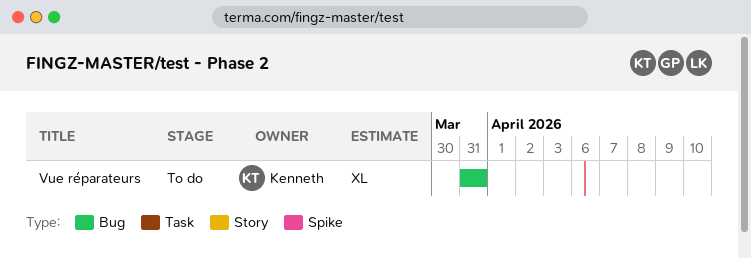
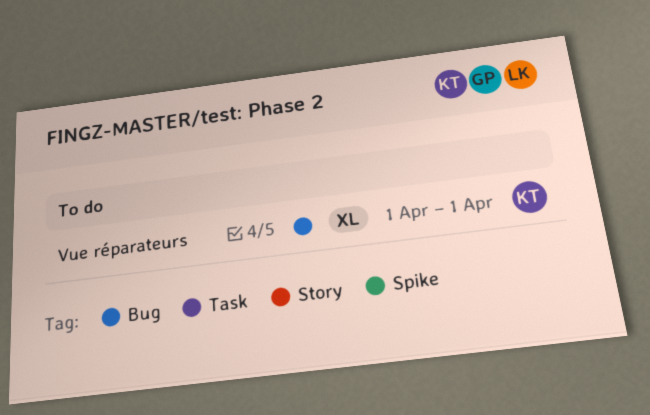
Vue réparateurs, start: Mar 31 -> Apr 1
Vue réparateurs, due: Mar 31 -> Apr 1

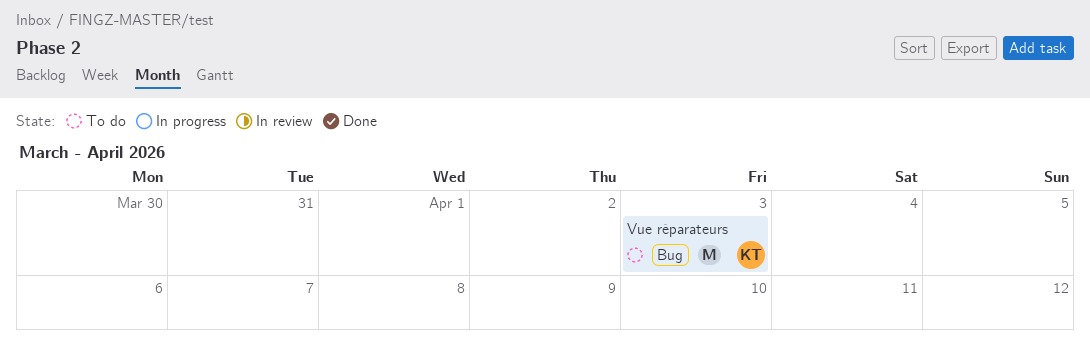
Vue réparateurs, estimate: XL -> M
Vue réparateurs, due: Apr 1 -> Apr 3

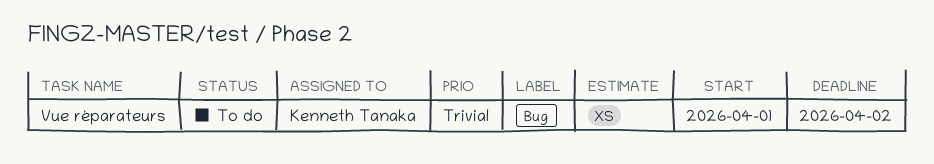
Vue réparateurs, estimate: M -> XS
Vue réparateurs, due: Apr 3 -> Apr 2

